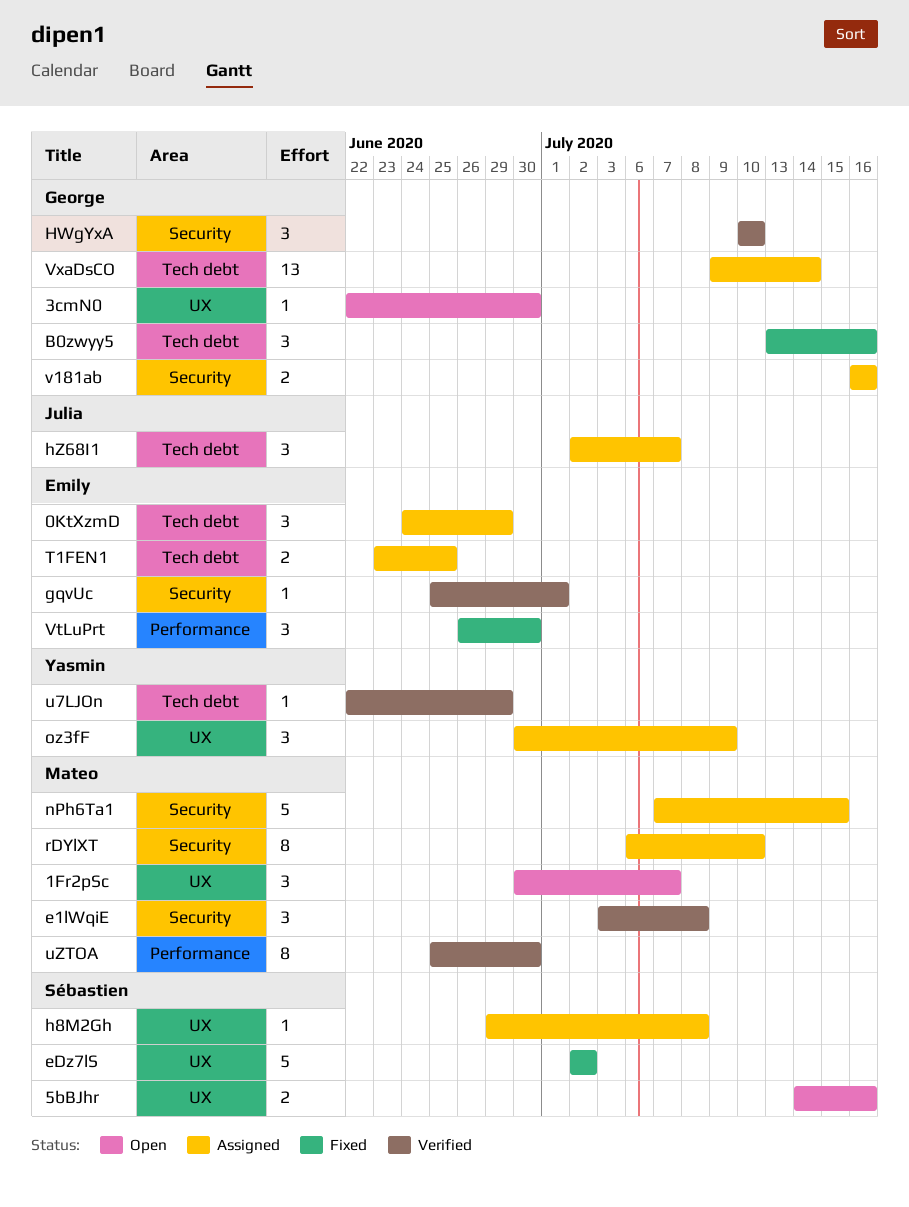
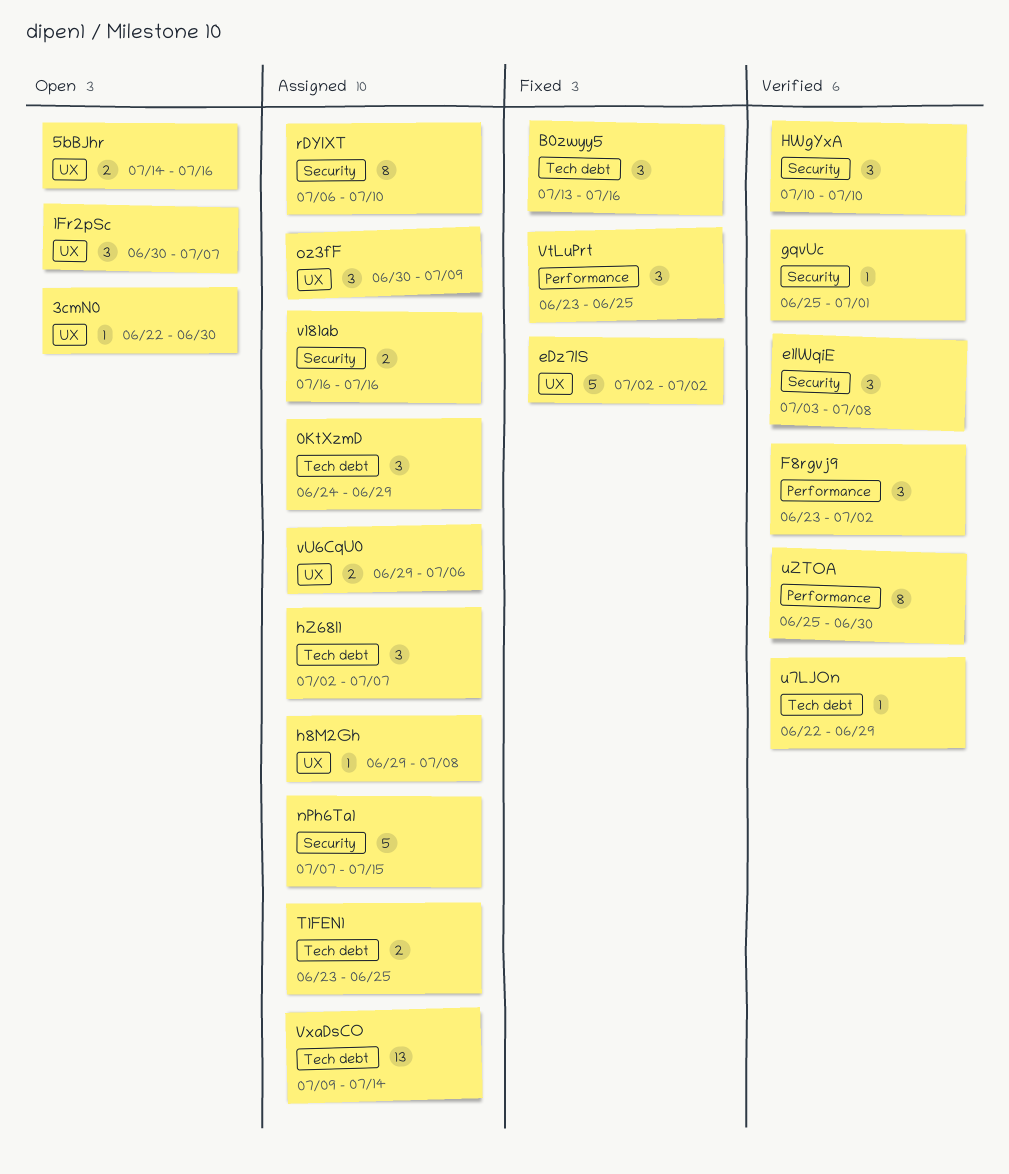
F8rgvj9: none -> present
VtLuPrt, start: Jun 26 -> Jun 23
VtLuPrt, due: Jun 30 -> Jun 25
vU6CqU0: none -> present

